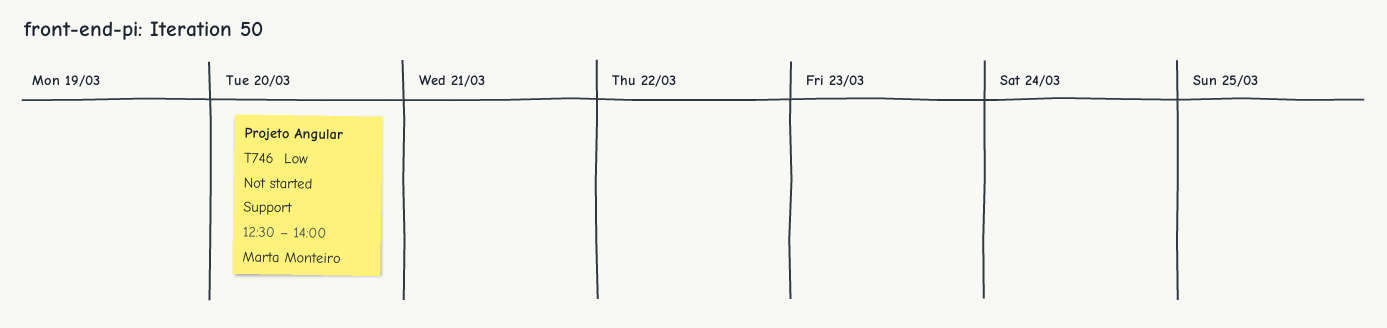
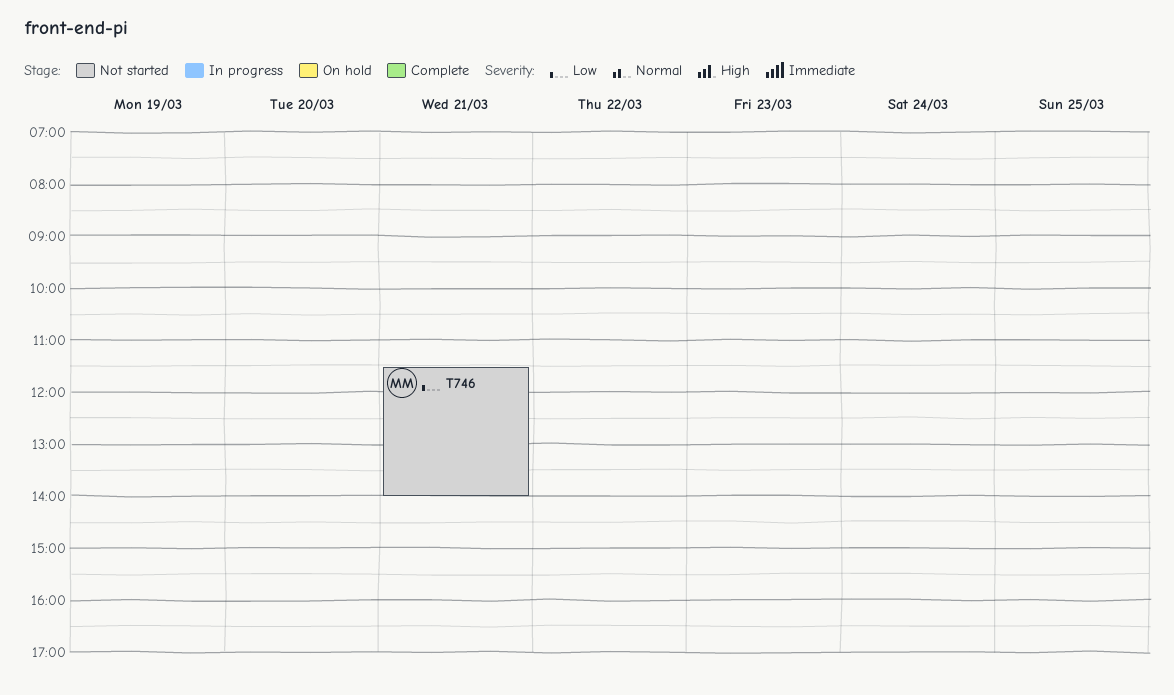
T746, day: Mar 20 -> Mar 21
T746, begins: 12:30 -> 11:30

